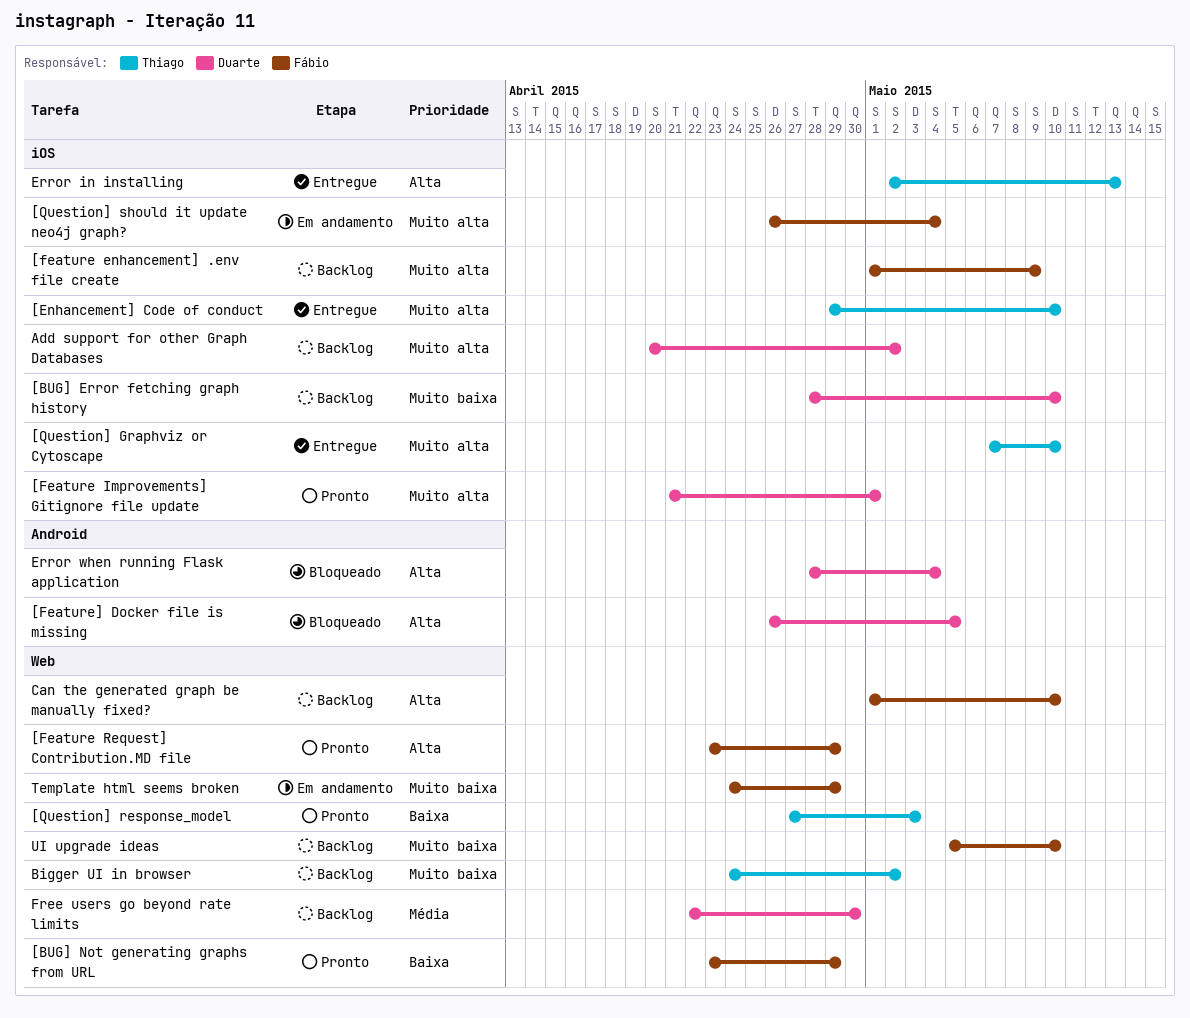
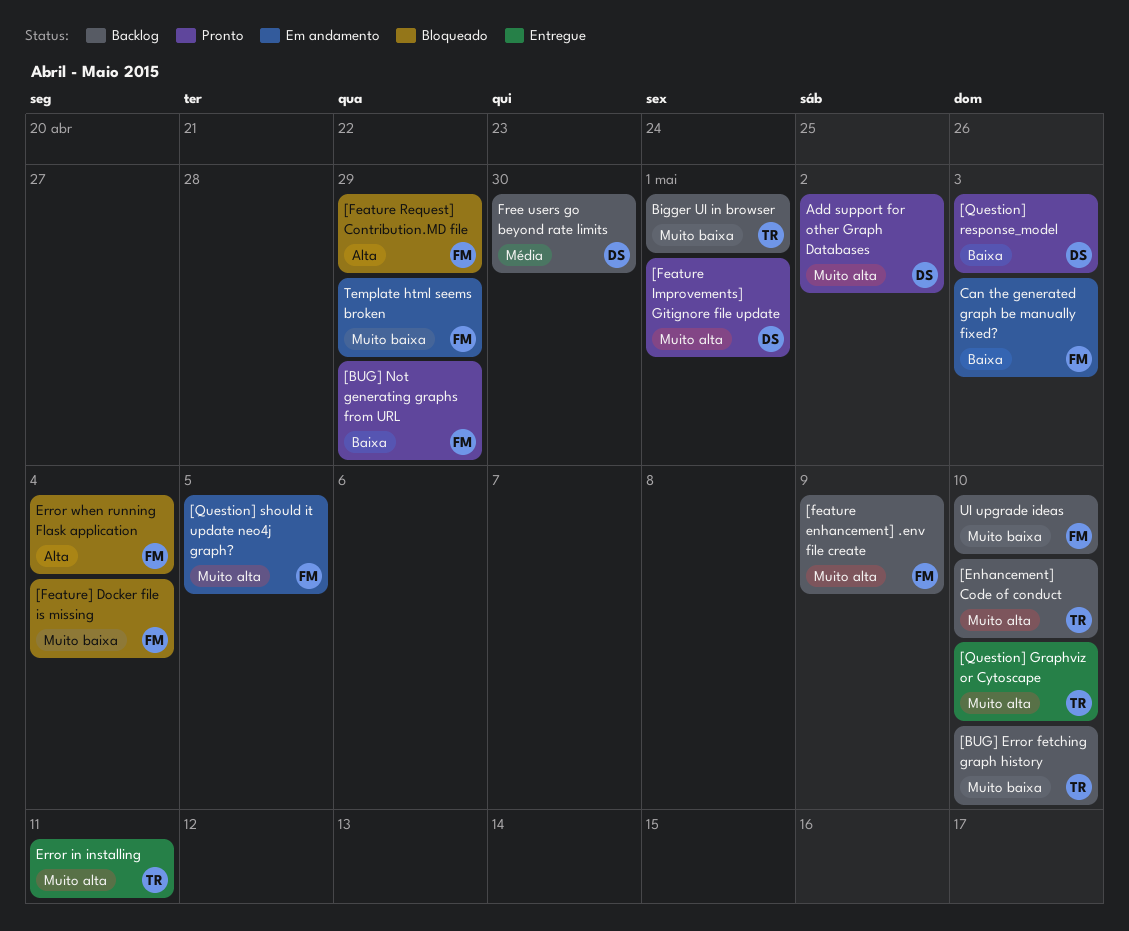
[BUG] Error fetching graph history, owner: Duarte -> Thiago
[Enhancement] Code of conduct, status: Entregue -> Backlog
[Feature Request] Contribution.MD file, status: Pronto -> Bloqueado
[Feature] Docker file is missing, owner: Duarte -> Fábio
[Feature] Docker file is missing, priority: Alta -> Muito baixa
[Feature] Docker file is missing, due: May 5 -> May 4
[Question] response_model, owner: Thiago -> Duarte
[Question] should it update neo4j graph?, due: May 4 -> May 5
Add support for other Graph Databases, status: Backlog -> Pronto
Bigger UI in browser, due: May 2 -> May 1
Can the generated graph be manually fixed?, status: Backlog -> Em andamento
Can the generated graph be manually fixed?, priority: Alta -> Baixa
Can the generated graph be manually fixed?, due: May 10 -> May 3
Error in installing, priority: Alta -> Muito alta
Error in installing, due: May 13 -> May 11
Error when running Flask application, owner: Duarte -> Fábio

